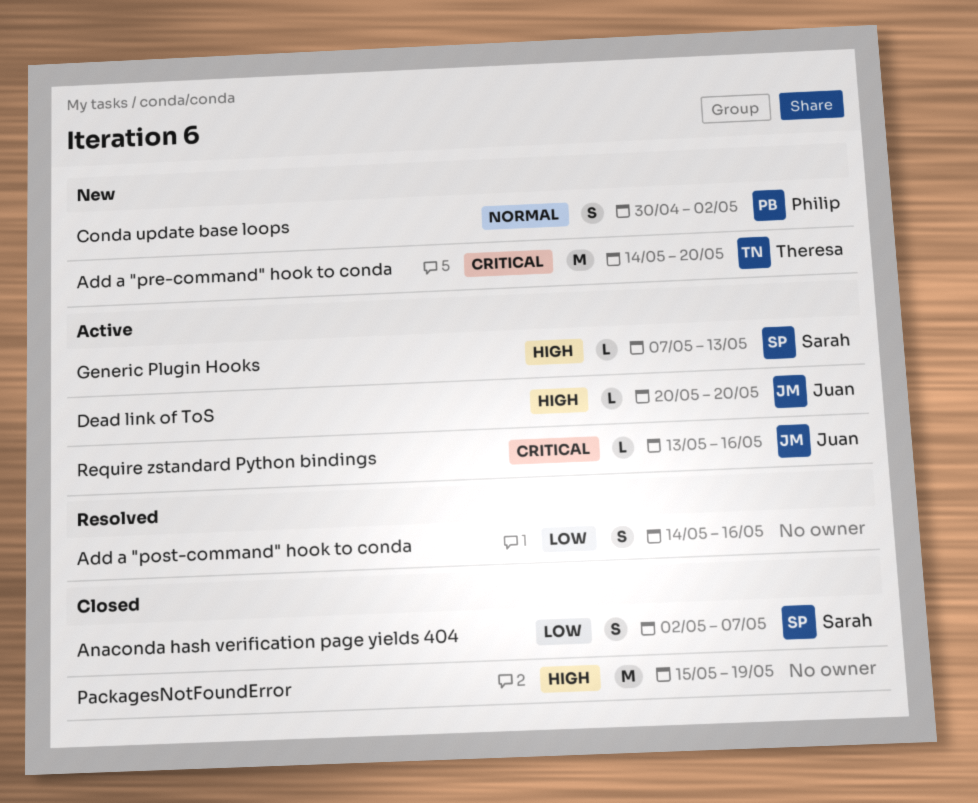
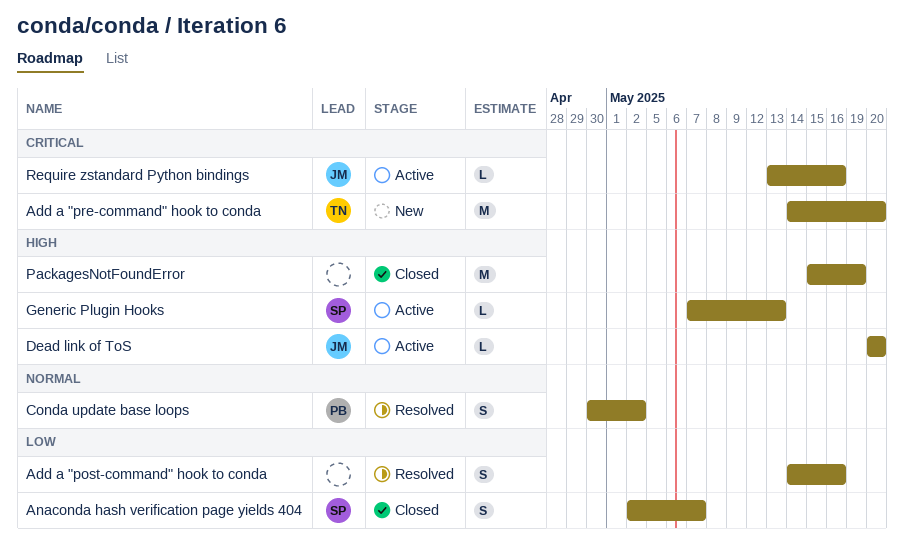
Conda update base loops, status: New -> Resolved

